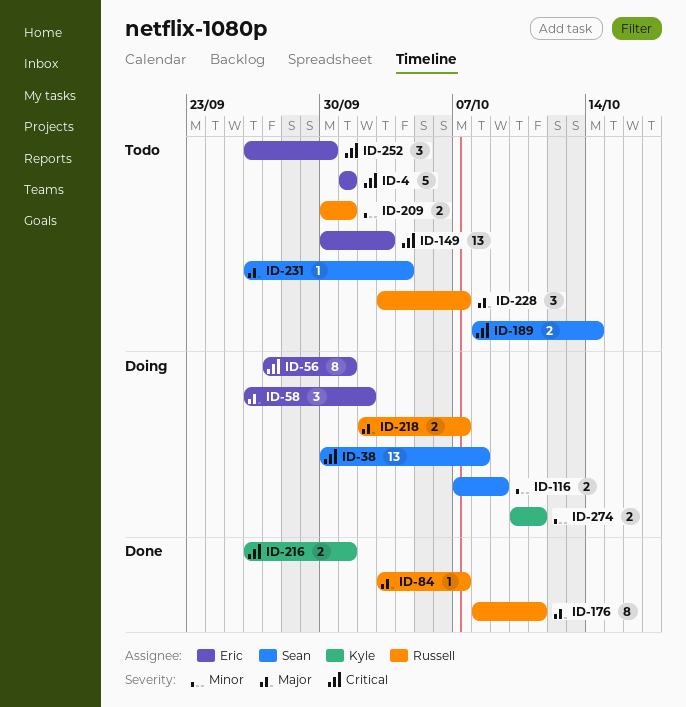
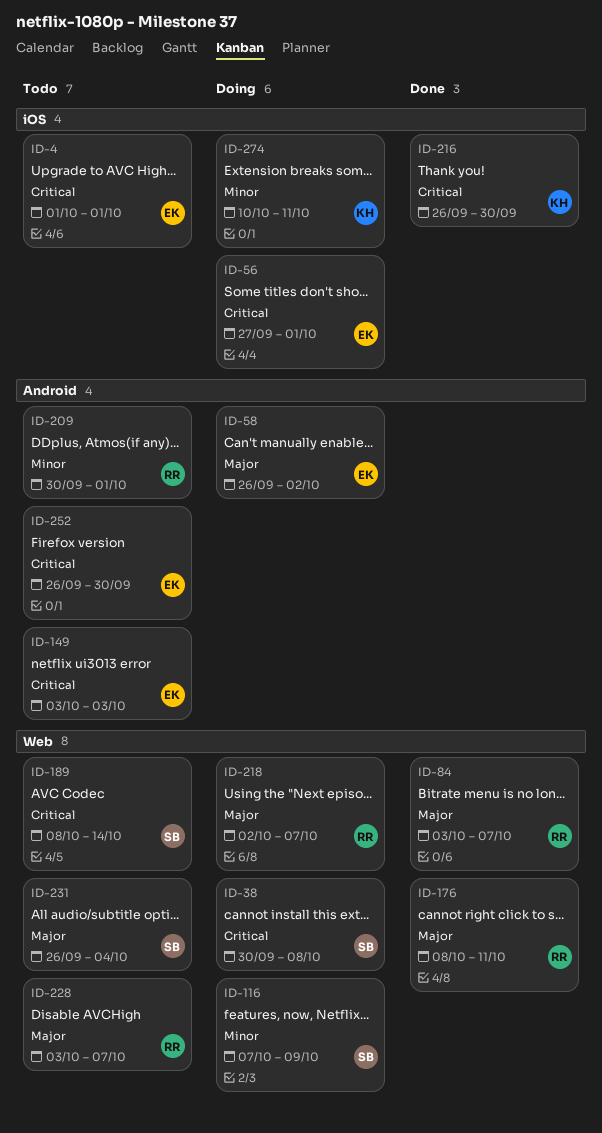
ID-149, start: Sep 30 -> Oct 3
ID-216, due: Oct 1 -> Sep 30

